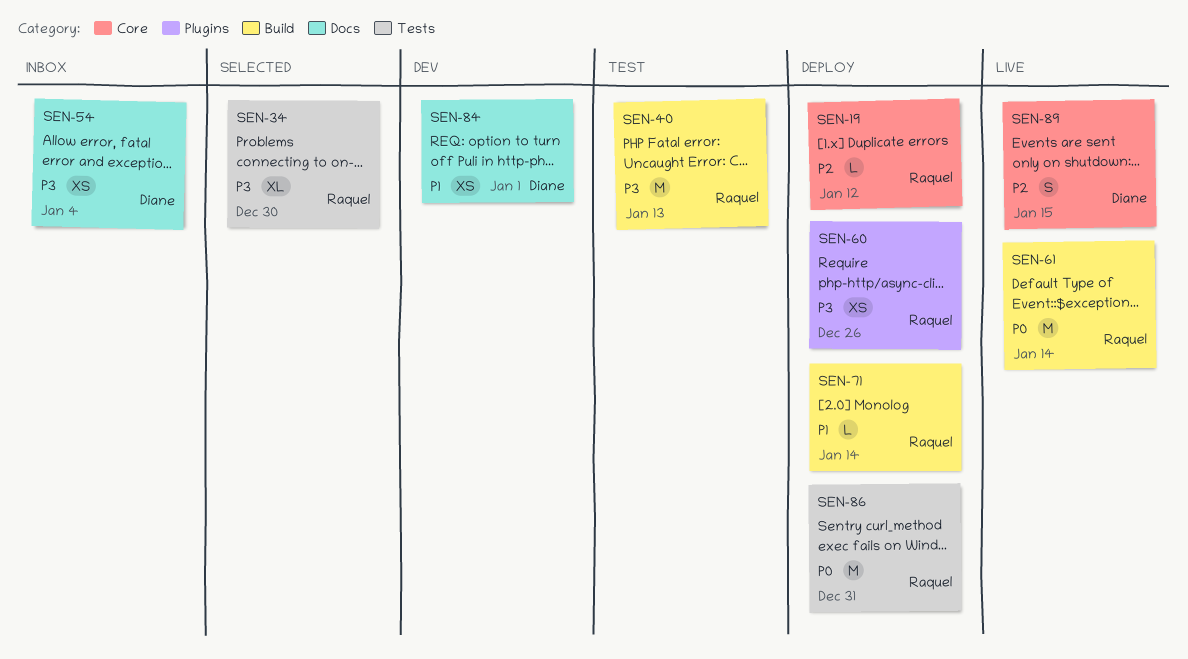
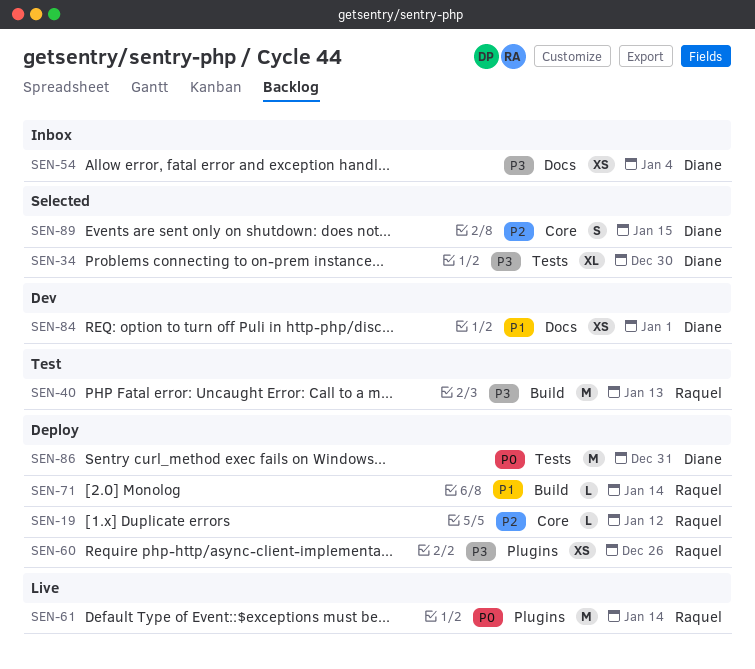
SEN-34, owner: Raquel -> Diane
SEN-61, label: Build -> Plugins
SEN-86, owner: Raquel -> Diane
SEN-89, status: Live -> Selected

